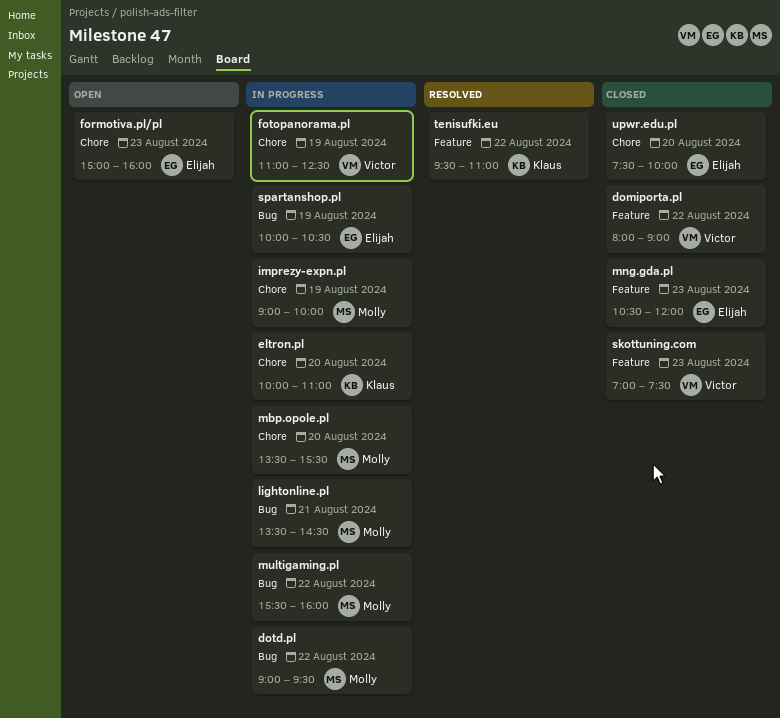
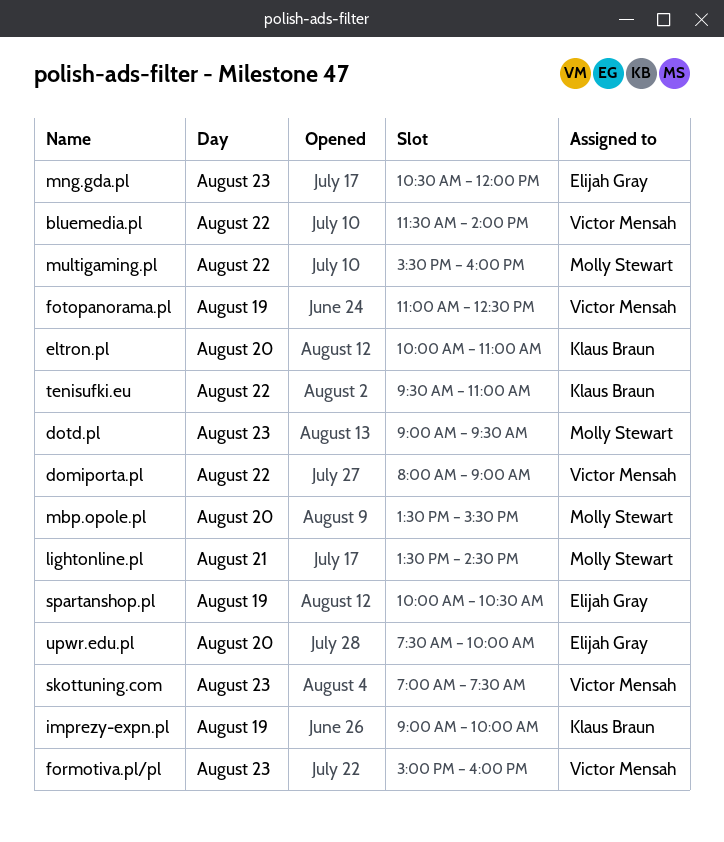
bluemedia.pl: none -> present
dotd.pl, day: Aug 22 -> Aug 23
formotiva.pl/pl, owner: Elijah Gray -> Victor Mensah
imprezy-expn.pl, owner: Molly Stewart -> Klaus Braun

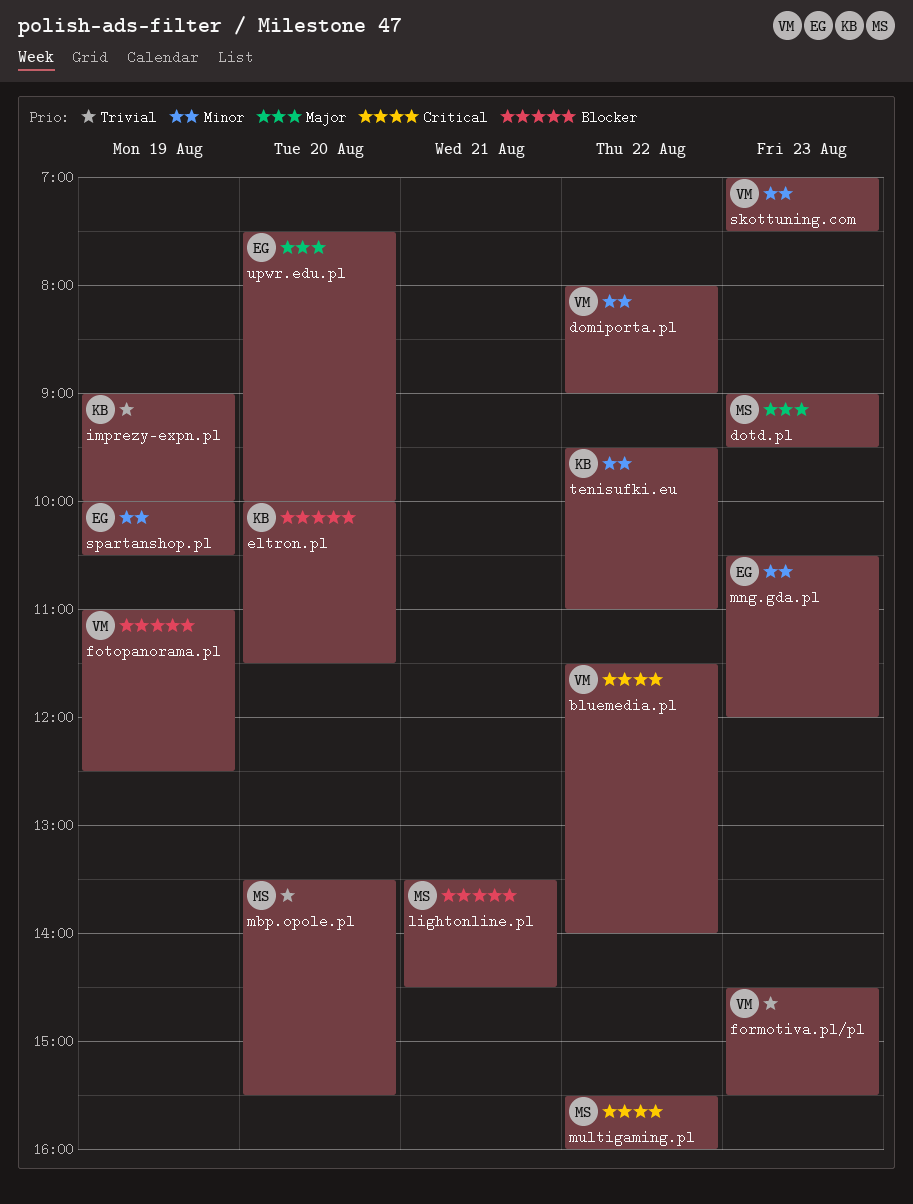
eltron.pl, ends: 11:00 -> 11:30
formotiva.pl/pl, begins: 15:00 -> 14:30
formotiva.pl/pl, ends: 16:00 -> 15:30

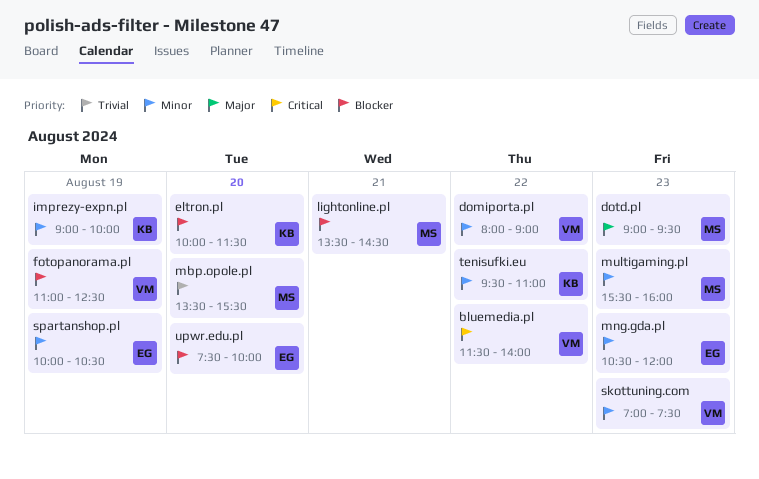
formotiva.pl/pl: present -> none
imprezy-expn.pl, priority: Trivial -> Minor
multigaming.pl, priority: Critical -> Minor
multigaming.pl, day: Aug 22 -> Aug 23
upwr.edu.pl, priority: Major -> Blocker

